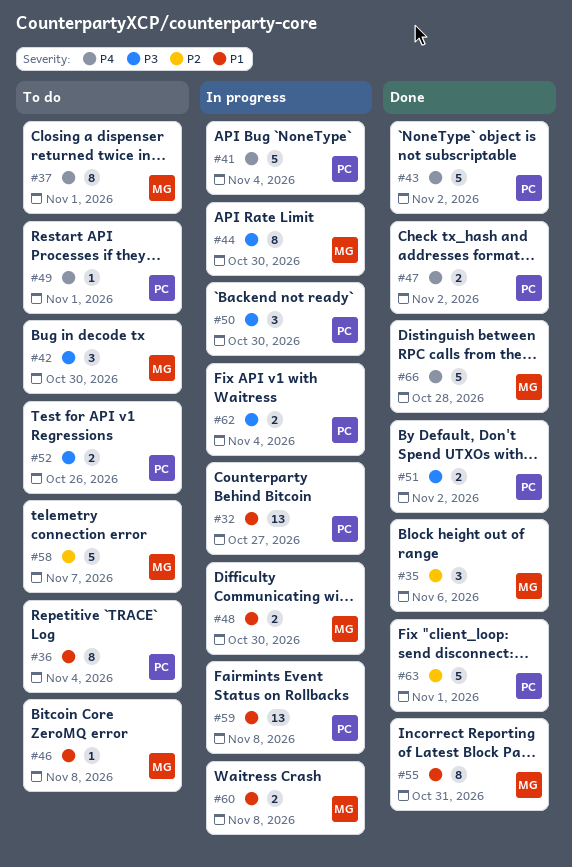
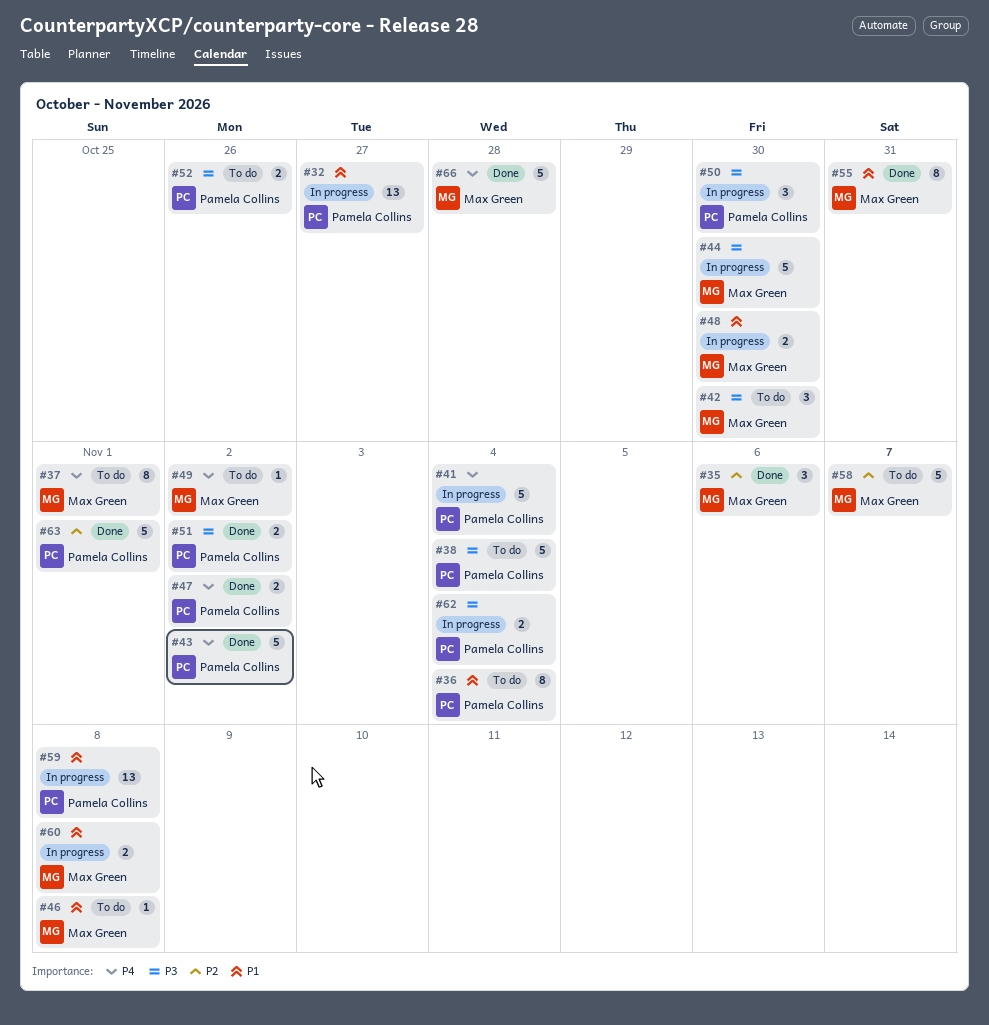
#38: none -> present
#44, estimate: 8 -> 5
#49, owner: Pamela Collins -> Max Green
#49, due: Nov 1 -> Nov 2

